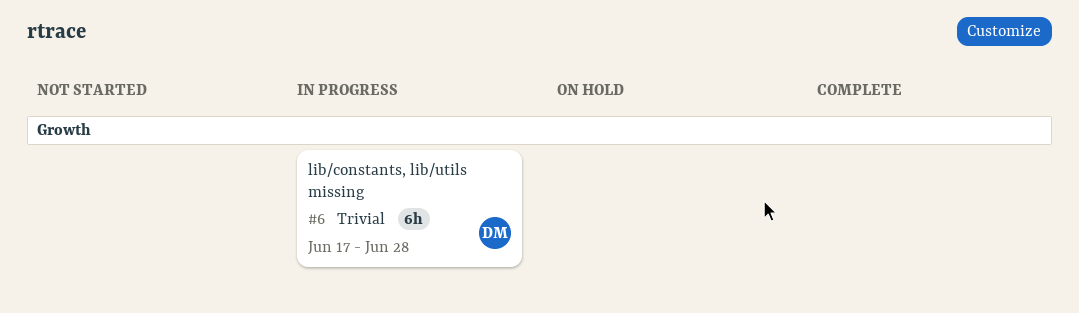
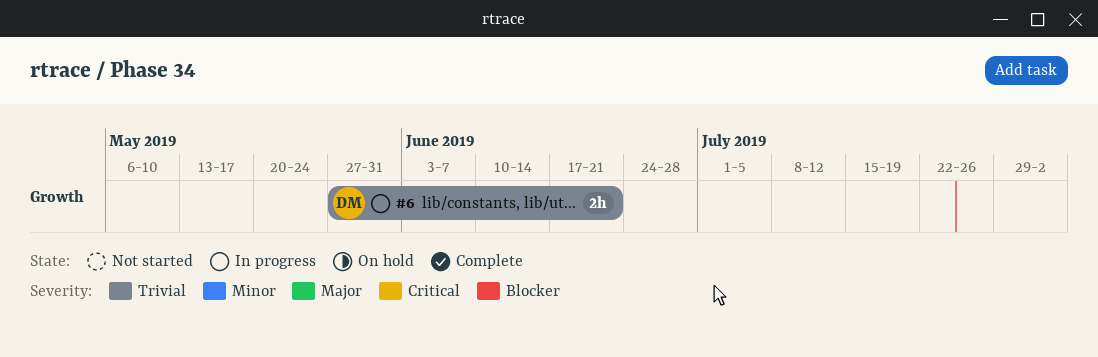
#6, estimate: 6h -> 2h
#6, start: Jun 17 -> May 27
#6, due: Jun 28 -> Jun 21

